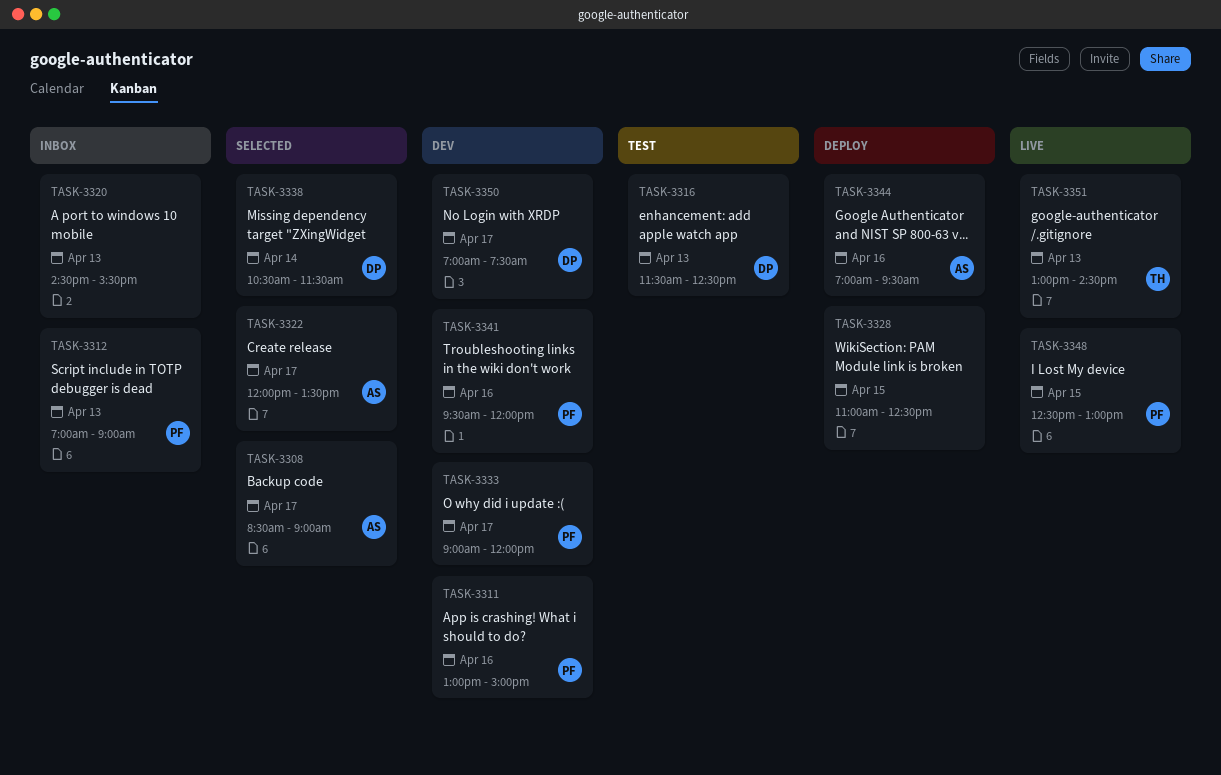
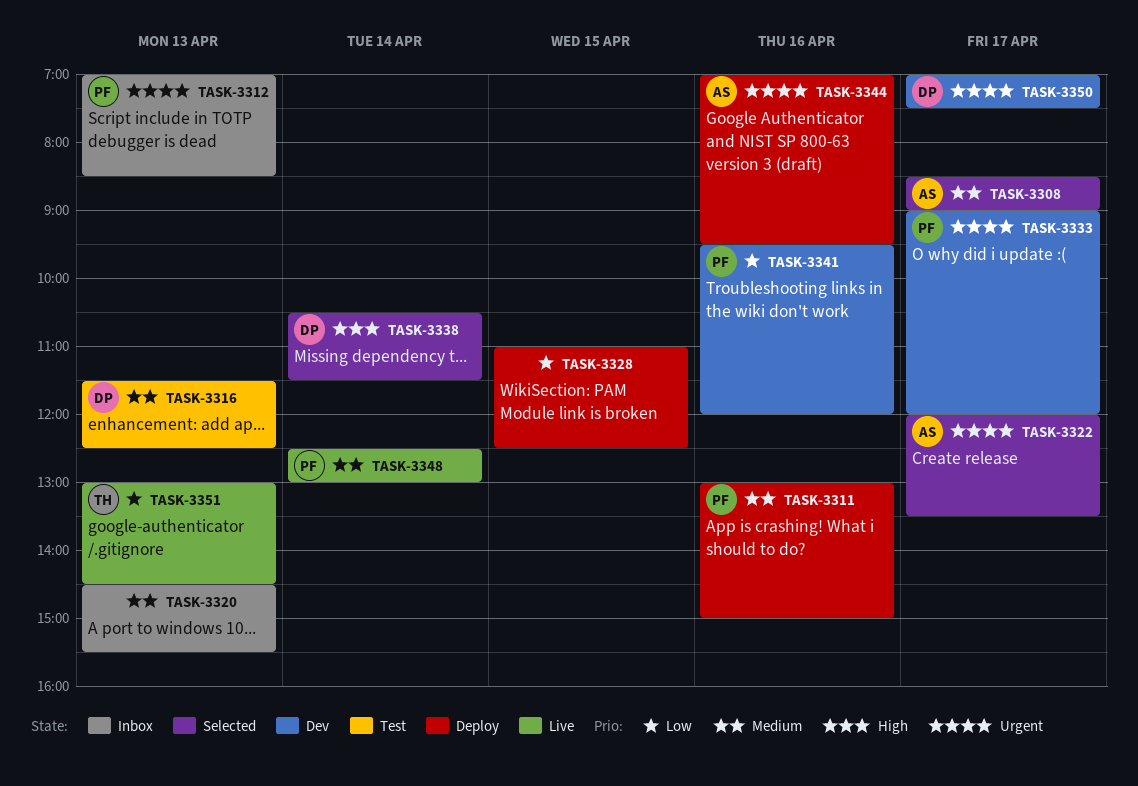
TASK-3311, status: Dev -> Deploy
TASK-3312, ends: 09:00 -> 08:30
TASK-3348, day: Apr 15 -> Apr 14

